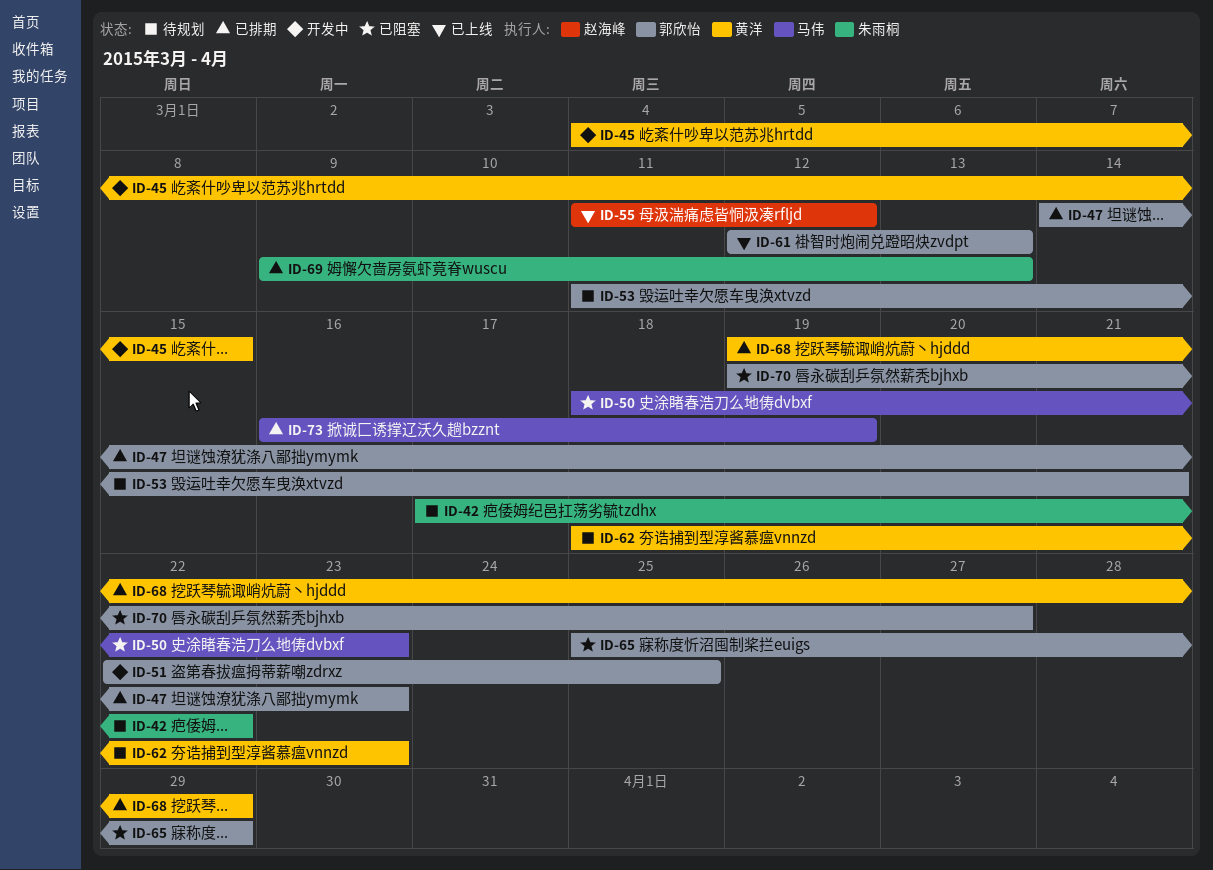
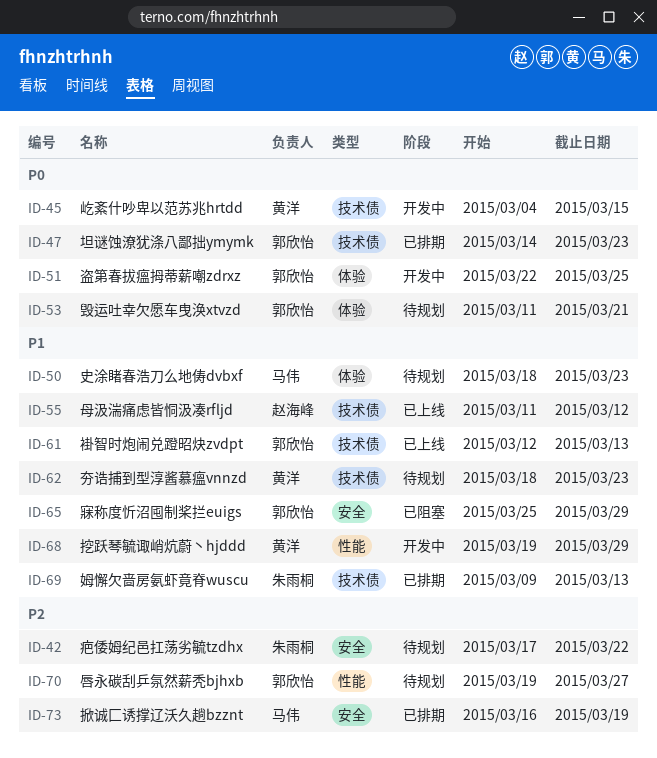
ID-50, status: 已阻塞 -> 待规划
ID-68, status: 已排期 -> 开发中
ID-70, status: 已阻塞 -> 待规划

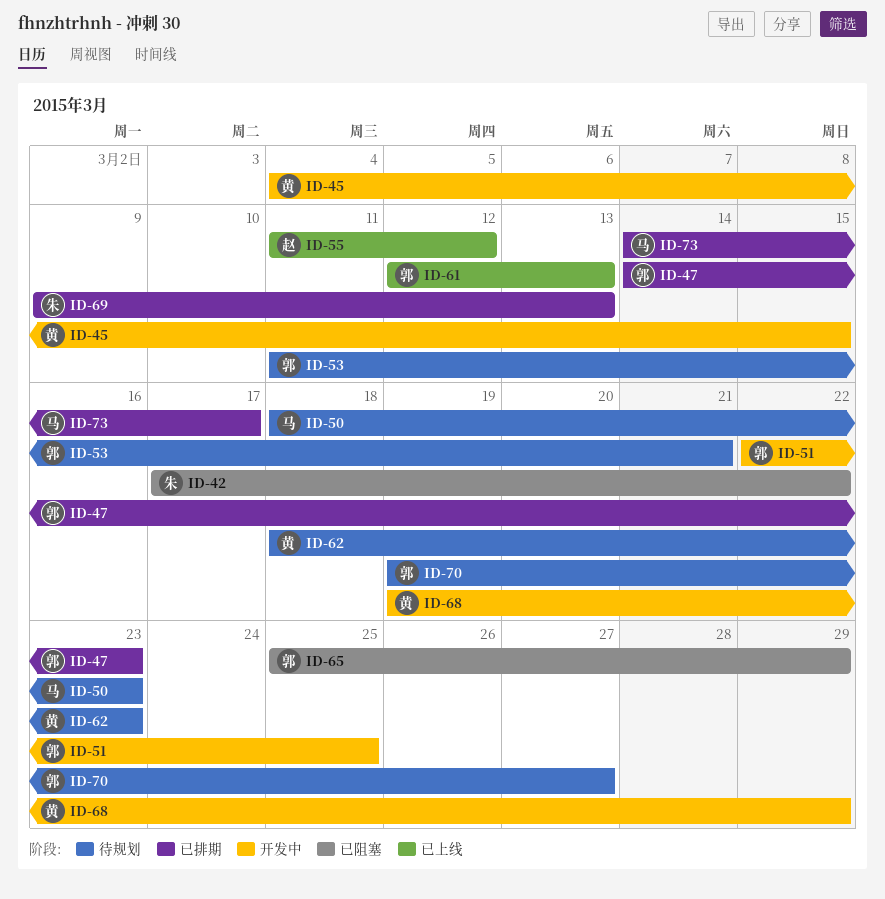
ID-42, status: 待规划 -> 已阻塞
ID-73, start: Mar 16 -> Mar 14
ID-73, due: Mar 19 -> Mar 17

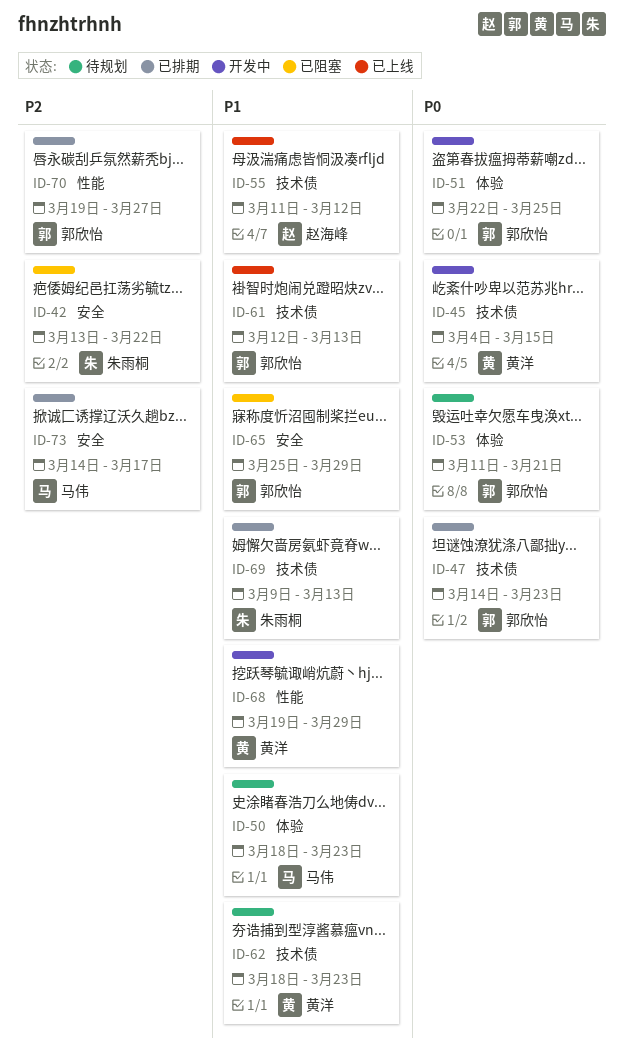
ID-42, start: Mar 17 -> Mar 13
ID-70, status: 待规划 -> 已排期

